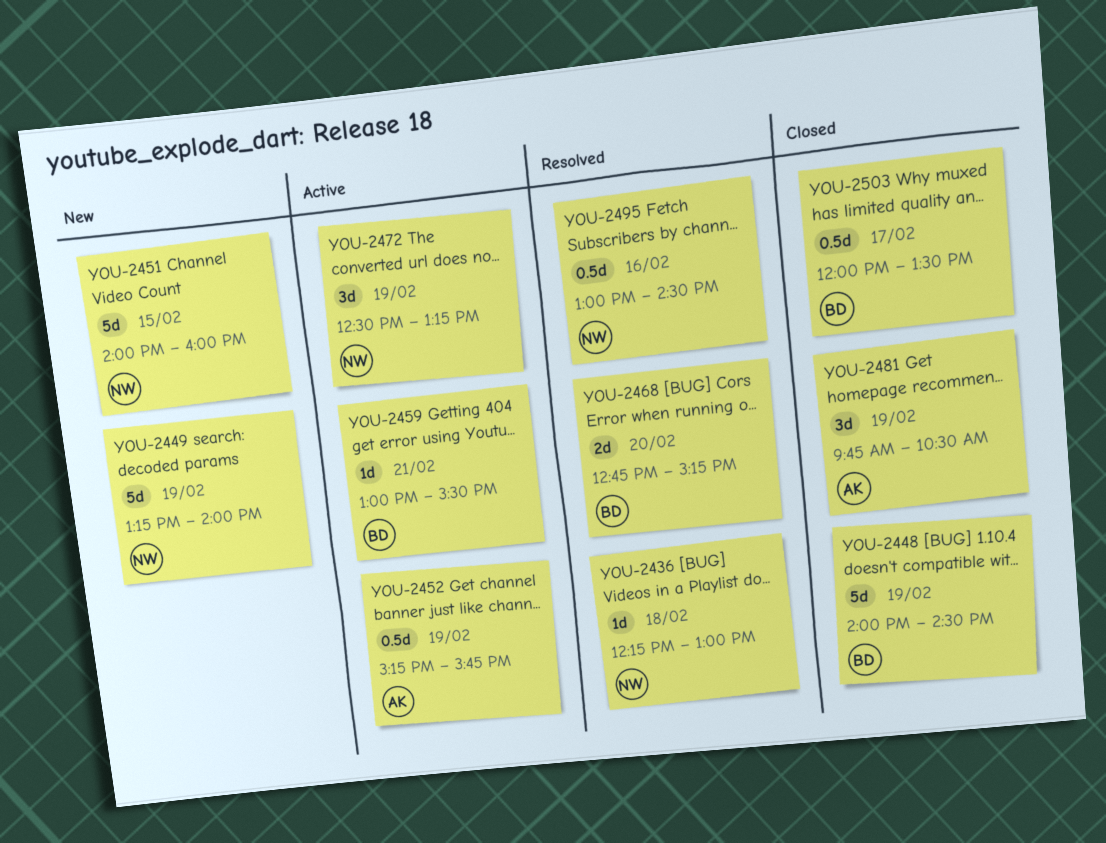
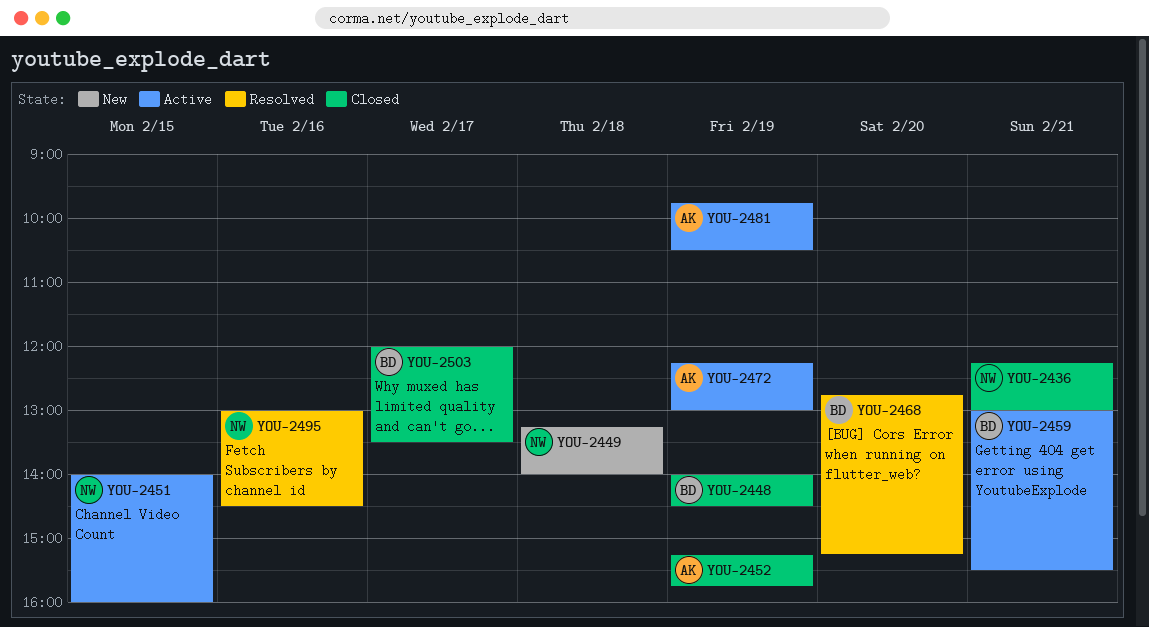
YOU-2436, status: Resolved -> Closed
YOU-2436, day: Feb 18 -> Feb 21
YOU-2449, day: Feb 19 -> Feb 18
YOU-2451, status: New -> Active
YOU-2452, status: Active -> Closed
YOU-2472, owner: NW -> AK
YOU-2472, begins: 12:30 -> 12:15
YOU-2472, ends: 13:15 -> 13:00
YOU-2481, status: Closed -> Active

